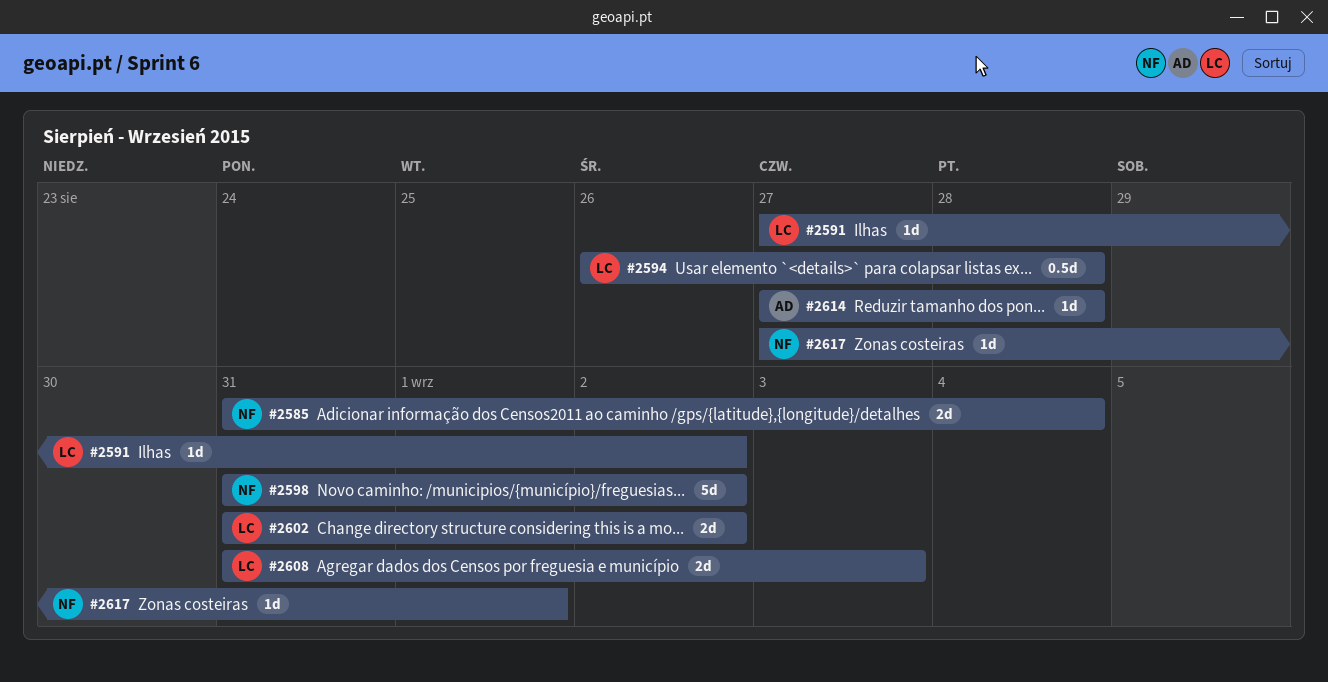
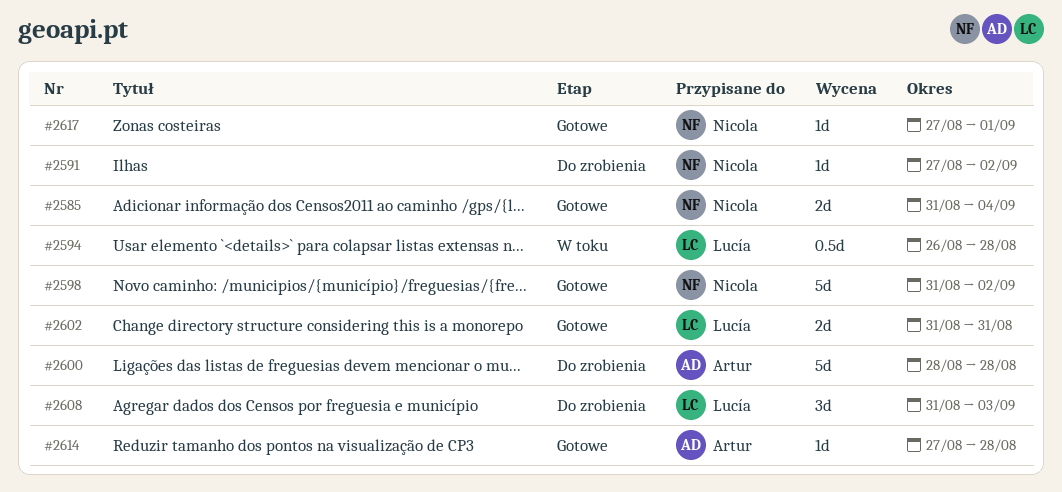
#2591, owner: Lucía -> Nicola
#2600: none -> present
#2602, due: Sep 2 -> Aug 31
#2608, estimate: 2d -> 3d

